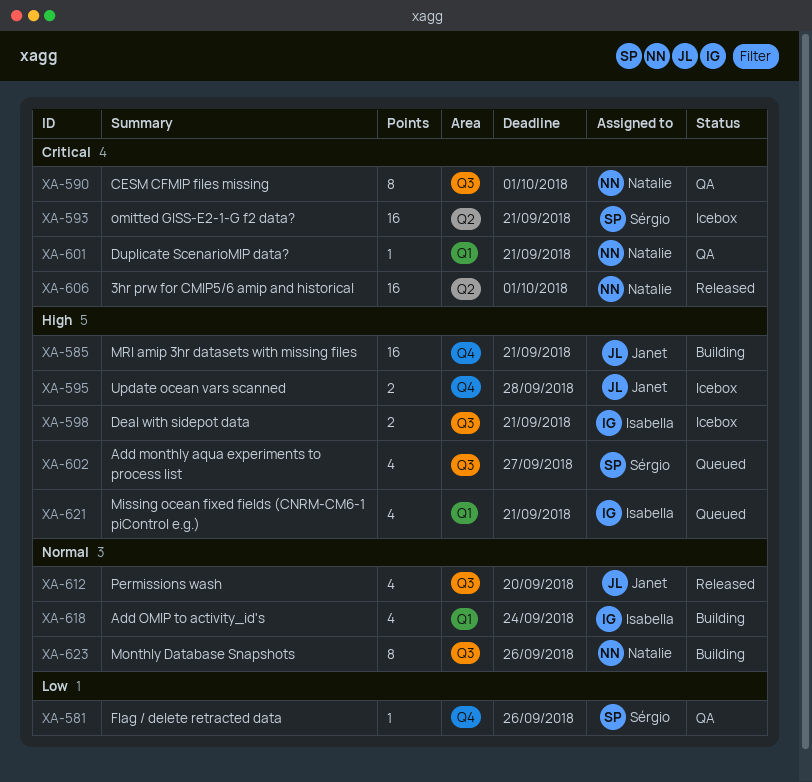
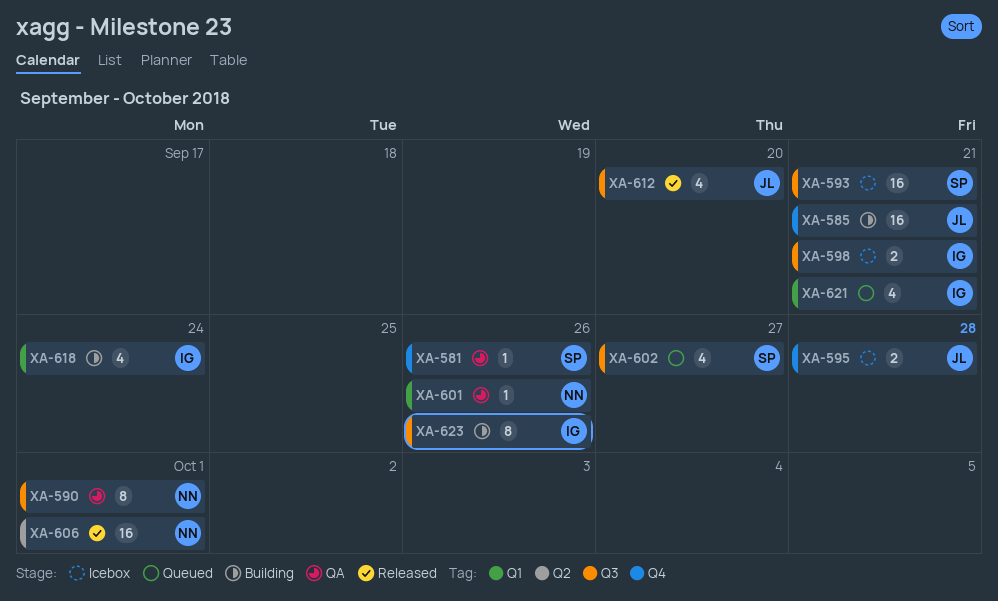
XA-593, label: Q2 -> Q3
XA-601, due: Sep 21 -> Sep 26
XA-623, owner: Natalie -> Isabella

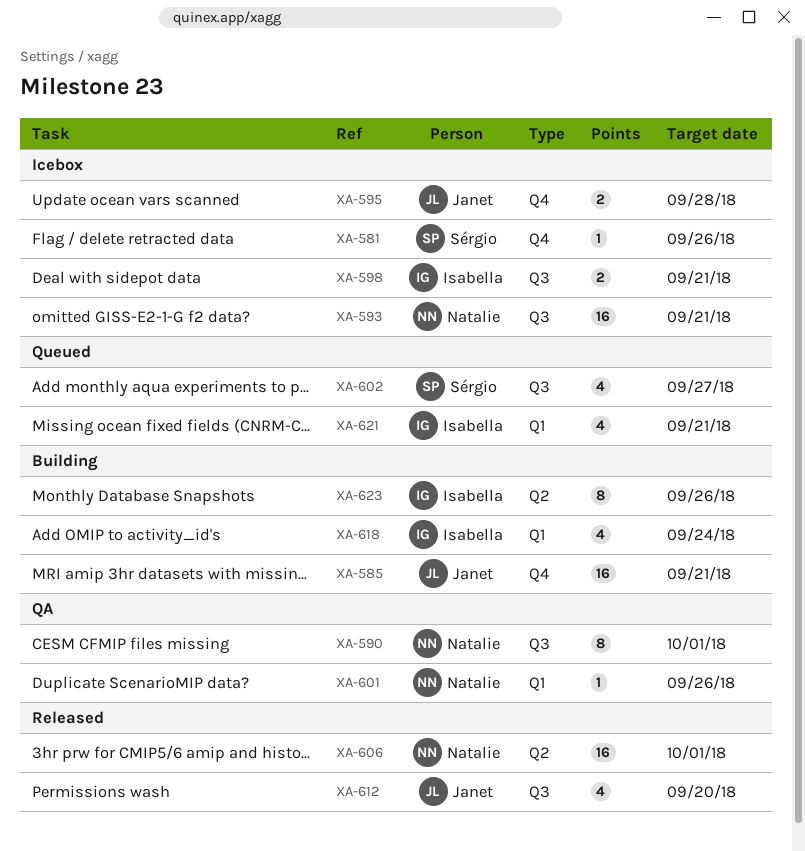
XA-581, status: QA -> Icebox
XA-593, owner: Sérgio -> Natalie
XA-623, label: Q3 -> Q2

